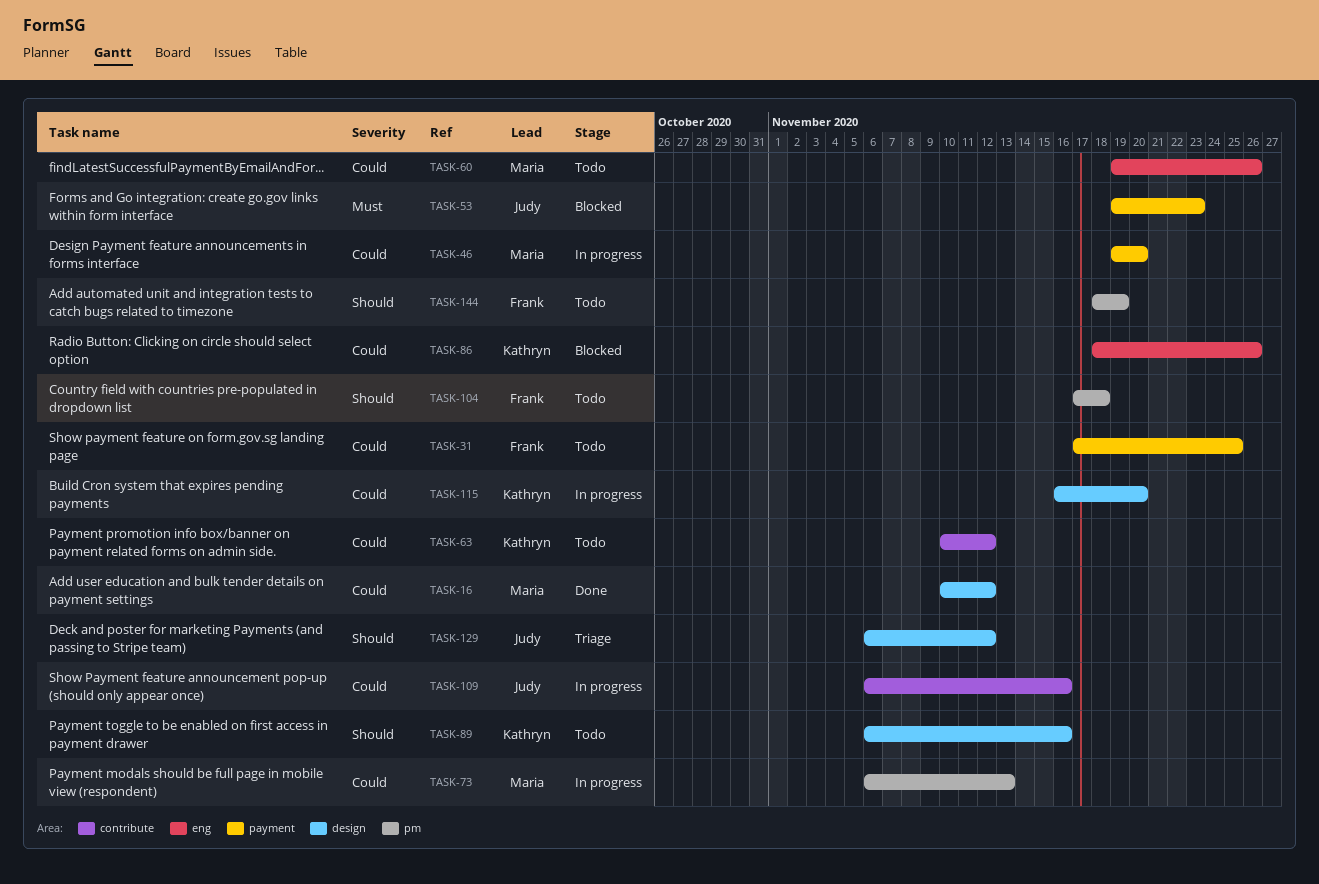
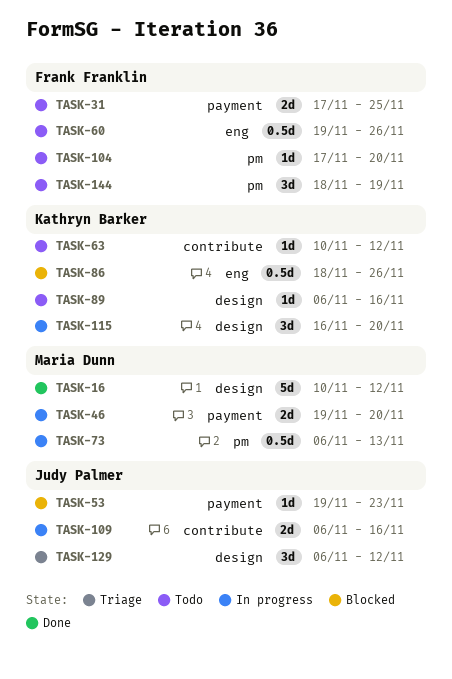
TASK-60, owner: Maria Dunn -> Frank Franklin
TASK-104, due: Nov 18 -> Nov 20

